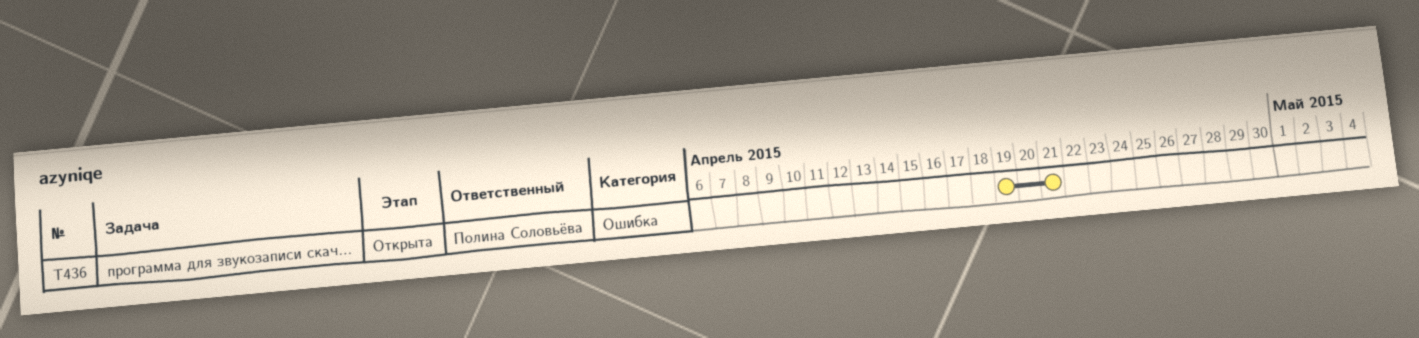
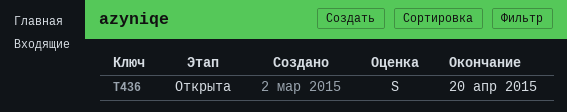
T436, due: Apr 21 -> Apr 20

